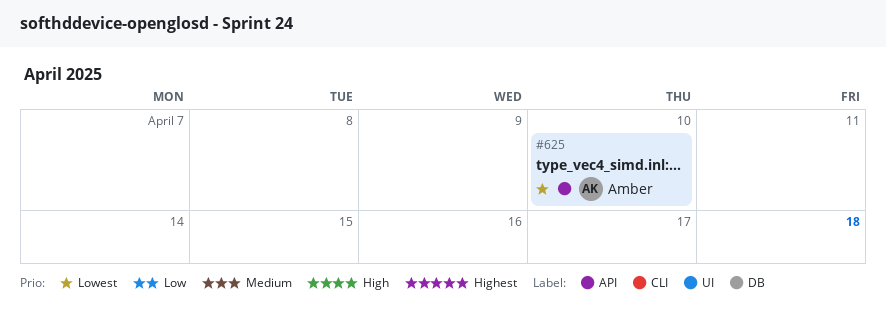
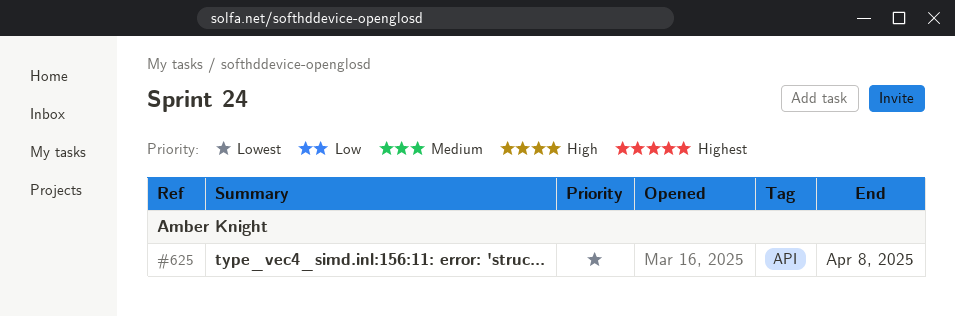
#625, due: Apr 10 -> Apr 8

